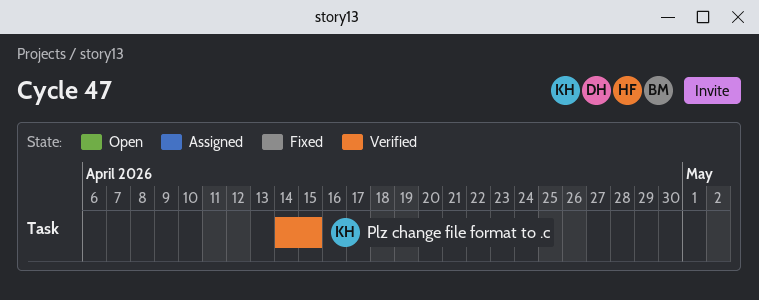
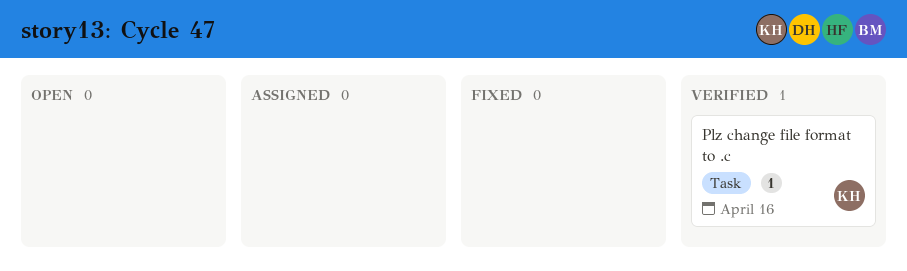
Plz change file format to .c, due: Apr 15 -> Apr 16

